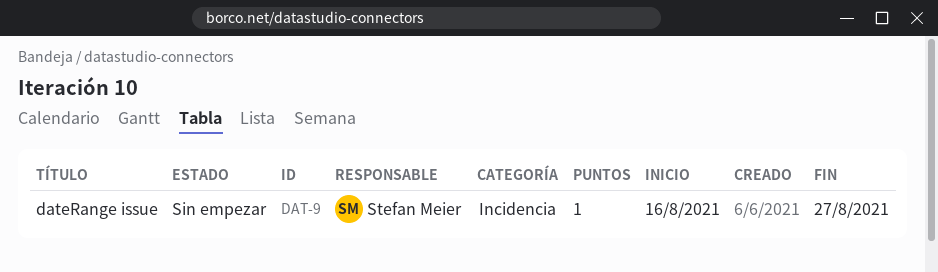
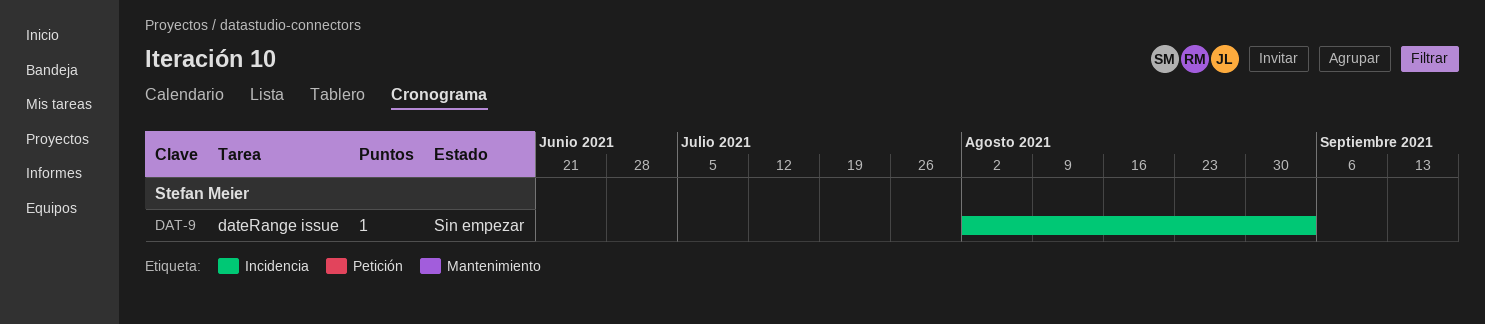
DAT-9, start: Aug 16 -> Aug 2
DAT-9, due: Aug 27 -> Sep 3

